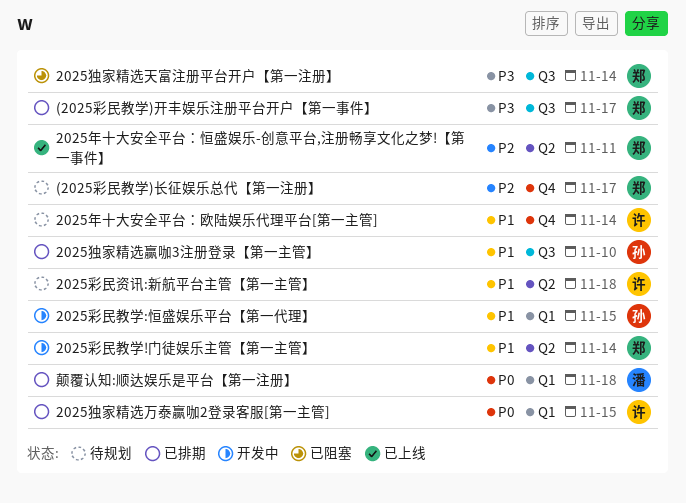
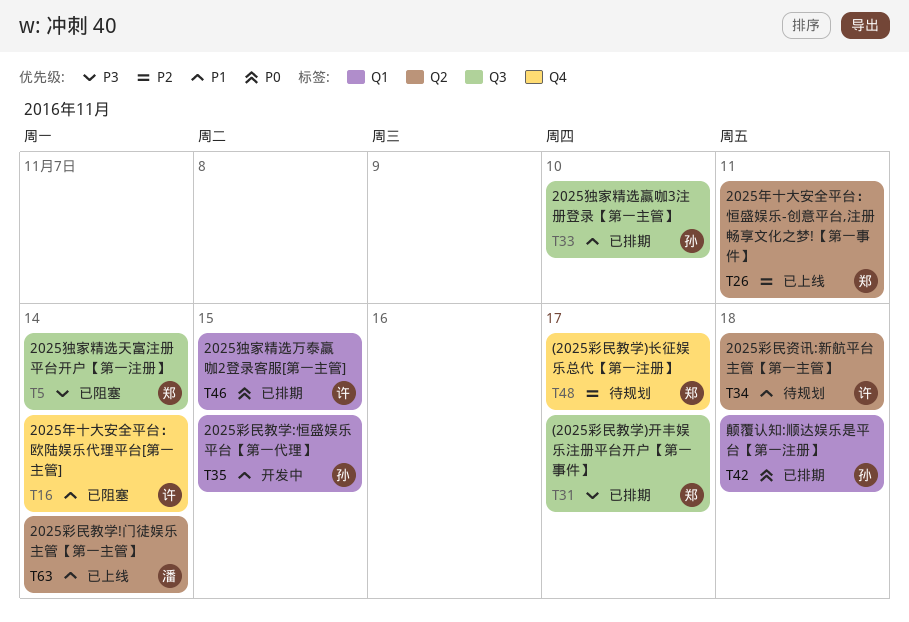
2025年十大安全平台：欧陆娱乐代理平台[第一主管], status: 待规划 -> 已阻塞
2025彩民教学!门徒娱乐主管【第一主管】, status: 开发中 -> 已上线
2025彩民教学!门徒娱乐主管【第一主管】, owner: 郑 -> 潘
颠覆认知:顺达娱乐是平台【第一注册】, owner: 潘 -> 孙

